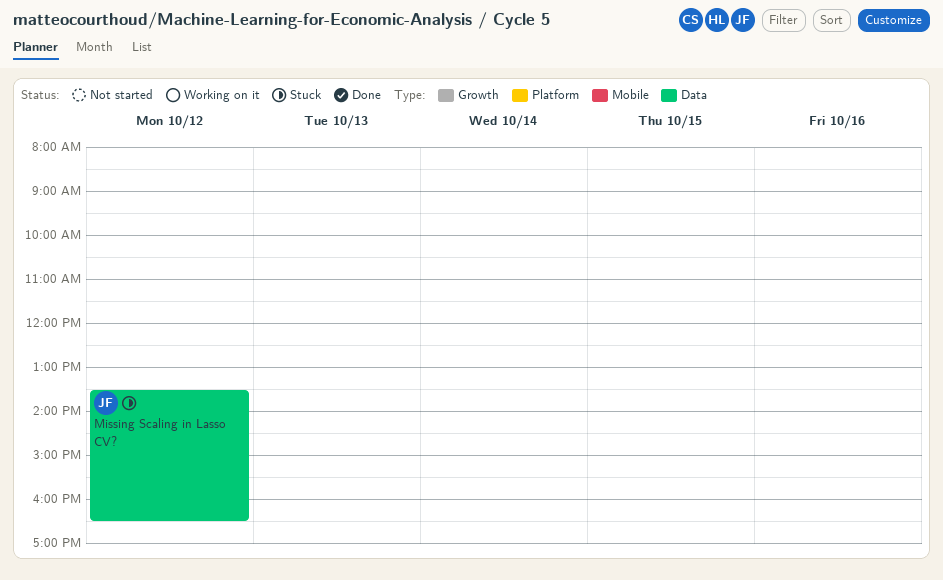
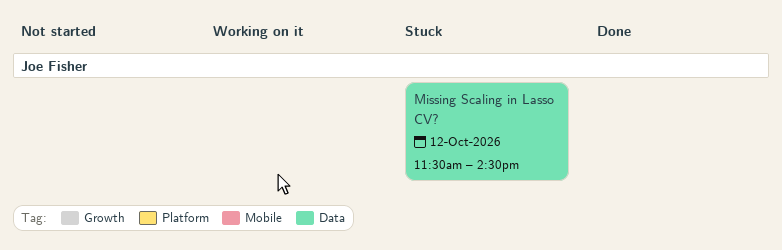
Missing Scaling in Lasso CV?, begins: 13:30 -> 11:30
Missing Scaling in Lasso CV?, ends: 16:30 -> 14:30

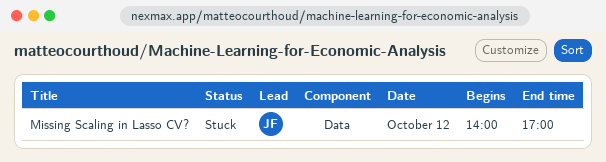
Missing Scaling in Lasso CV?, begins: 11:30 -> 14:00
Missing Scaling in Lasso CV?, ends: 14:30 -> 17:00

